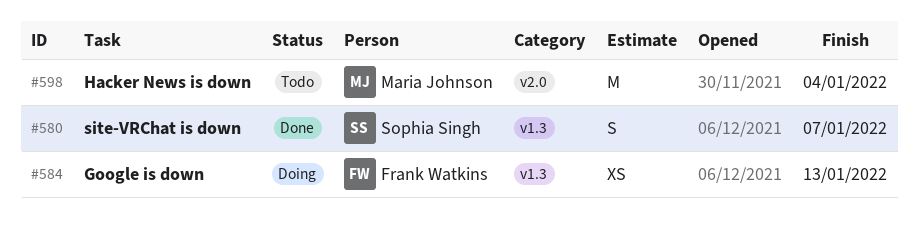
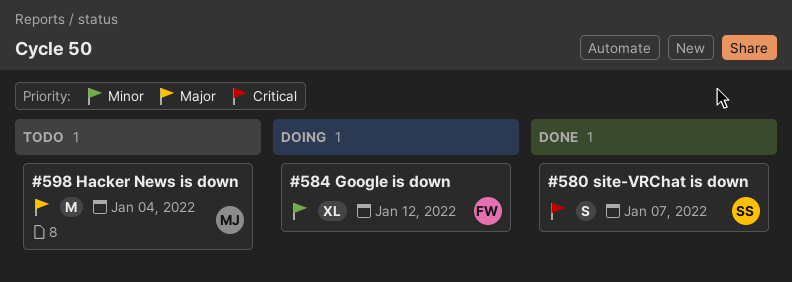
#584, estimate: XS -> XL
#584, due: Jan 13 -> Jan 12

